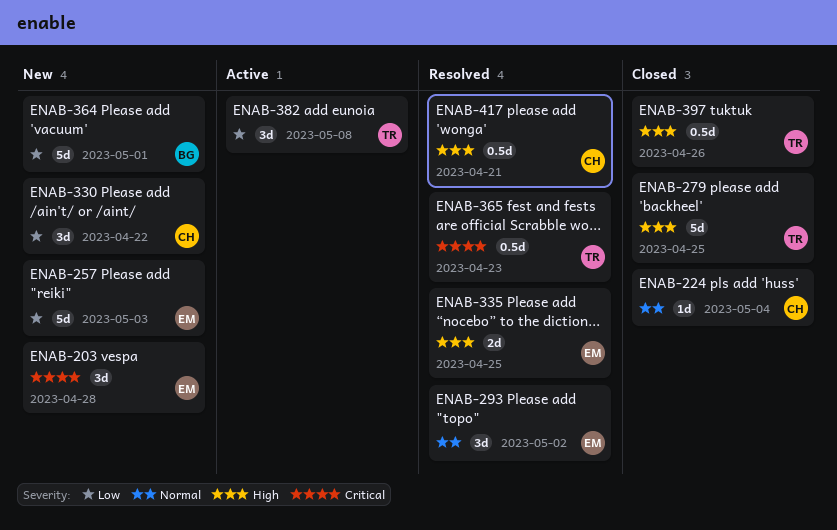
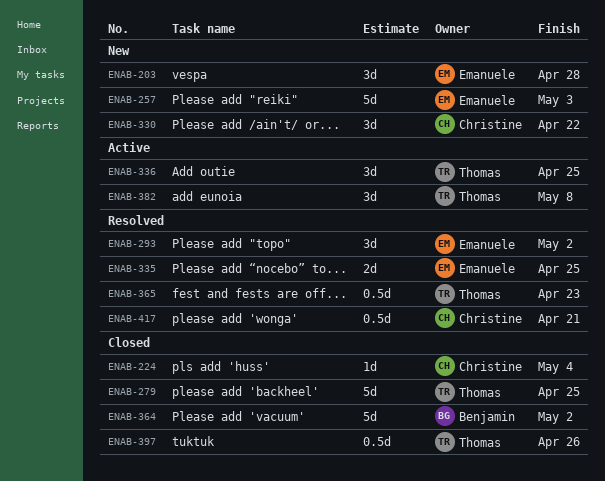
ENAB-336: none -> present
ENAB-364, status: New -> Closed
ENAB-364, due: May 1 -> May 2

